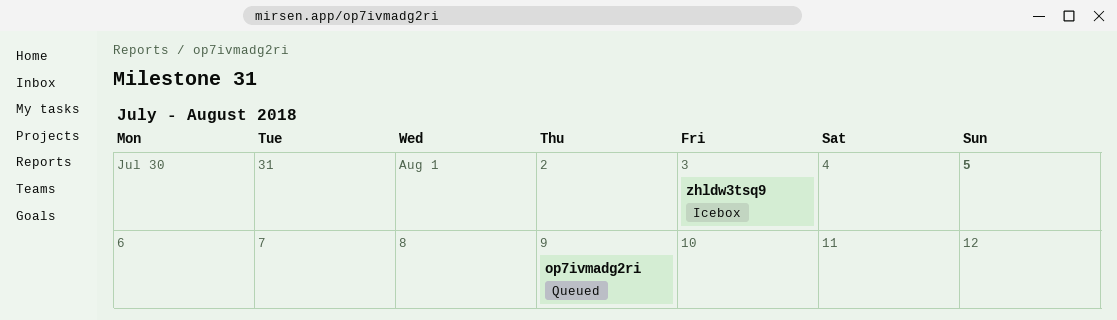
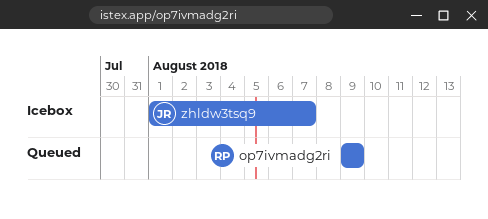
zhldw3tsq9, due: Aug 3 -> Aug 7

